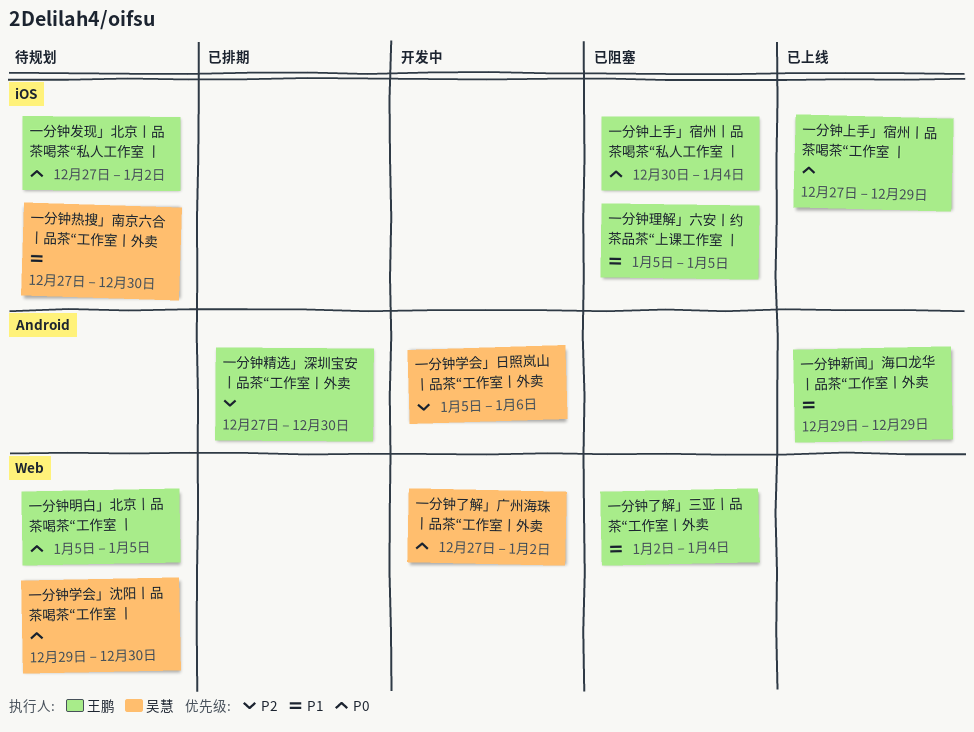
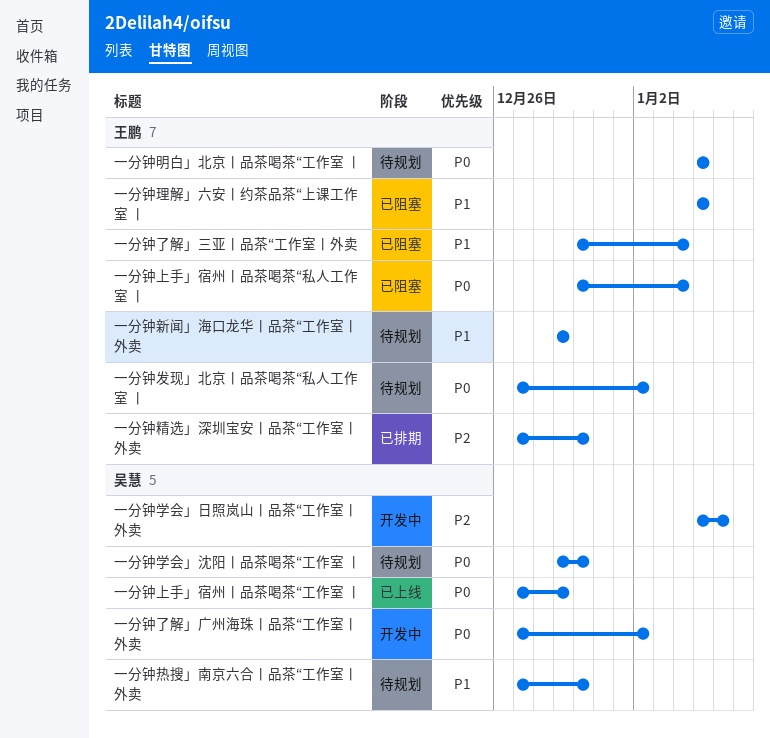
一分钟上手」宿州丨品茶喝茶“工作室 丨, owner: 王鹏 -> 吴慧
一分钟了解」三亚丨品茶“工作室丨外卖, start: Jan 2 -> Dec 30
一分钟新闻」海口龙华丨品茶“工作室丨外卖, status: 已上线 -> 待规划

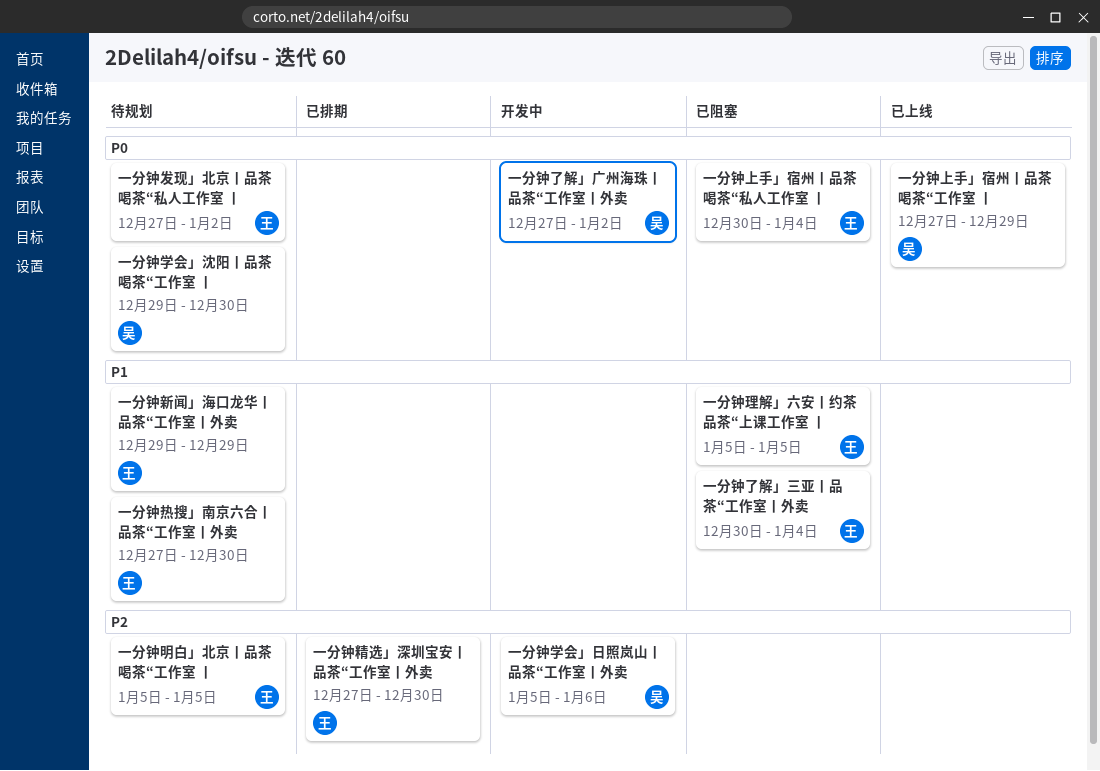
一分钟明白」北京丨品茶喝茶“工作室 丨, priority: P0 -> P2
一分钟热搜」南京六合丨品茶“工作室丨外卖, owner: 吴慧 -> 王鹏

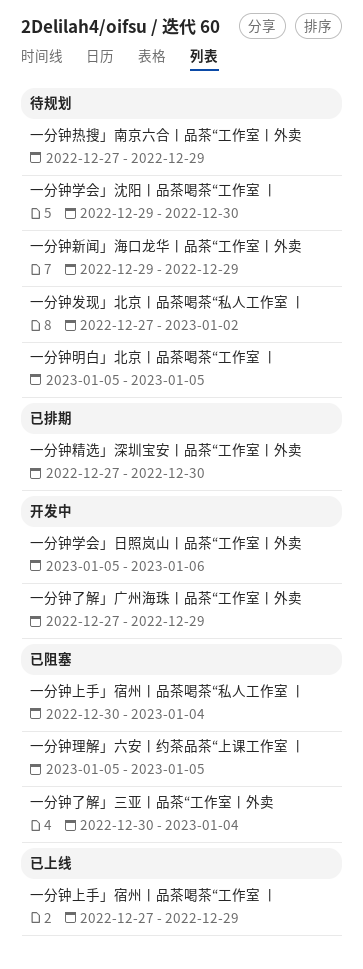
一分钟了解」广州海珠丨品茶“工作室丨外卖, due: Jan 2 -> Dec 29
一分钟热搜」南京六合丨品茶“工作室丨外卖, due: Dec 30 -> Dec 29

